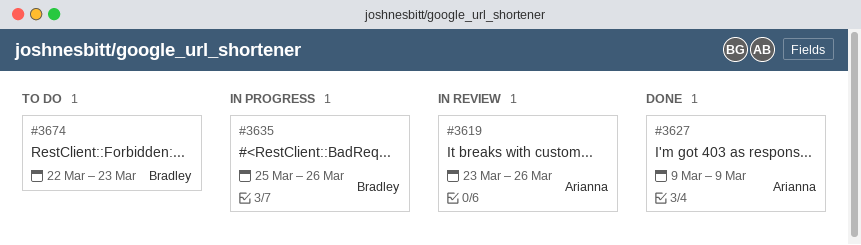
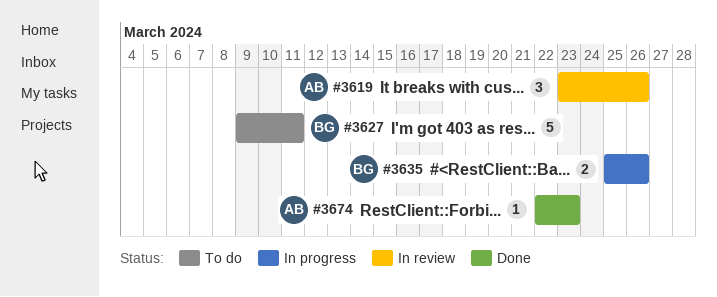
#3627, status: Done -> To do
#3627, owner: Arianna -> Bradley
#3627, due: Mar 9 -> Mar 11
#3674, status: To do -> Done
#3674, owner: Bradley -> Arianna

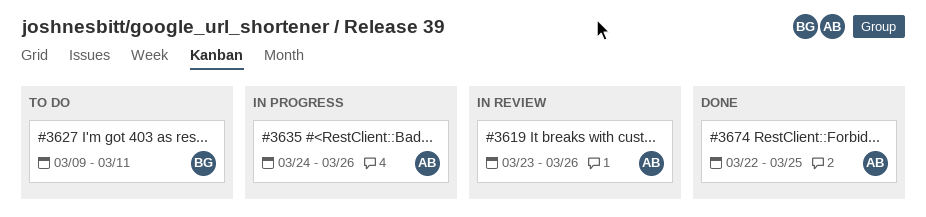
#3635, owner: BG -> AB
#3635, start: Mar 25 -> Mar 24
#3674, due: Mar 23 -> Mar 25

